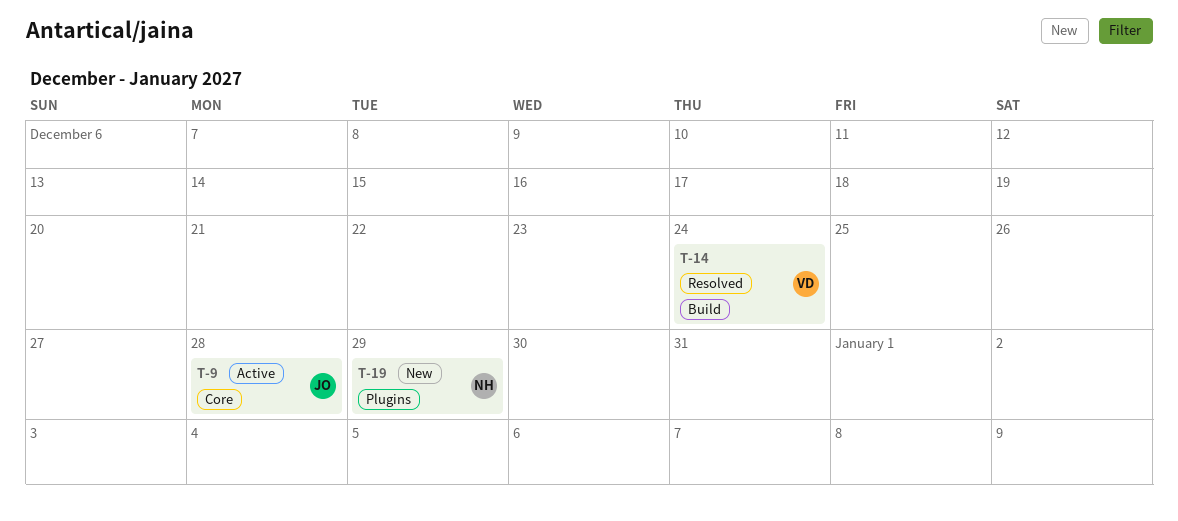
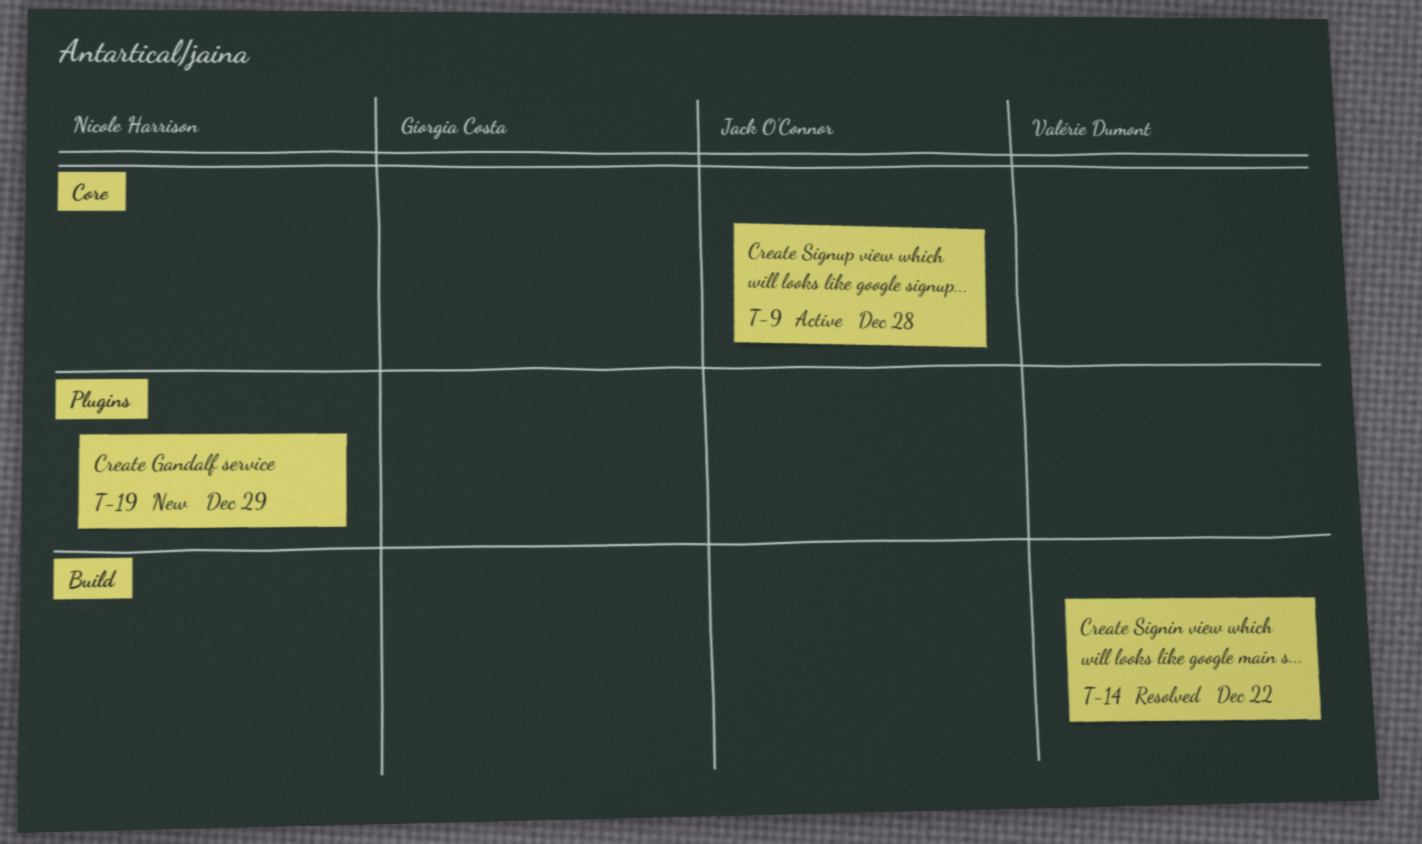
T-14, due: Dec 24 -> Dec 22

